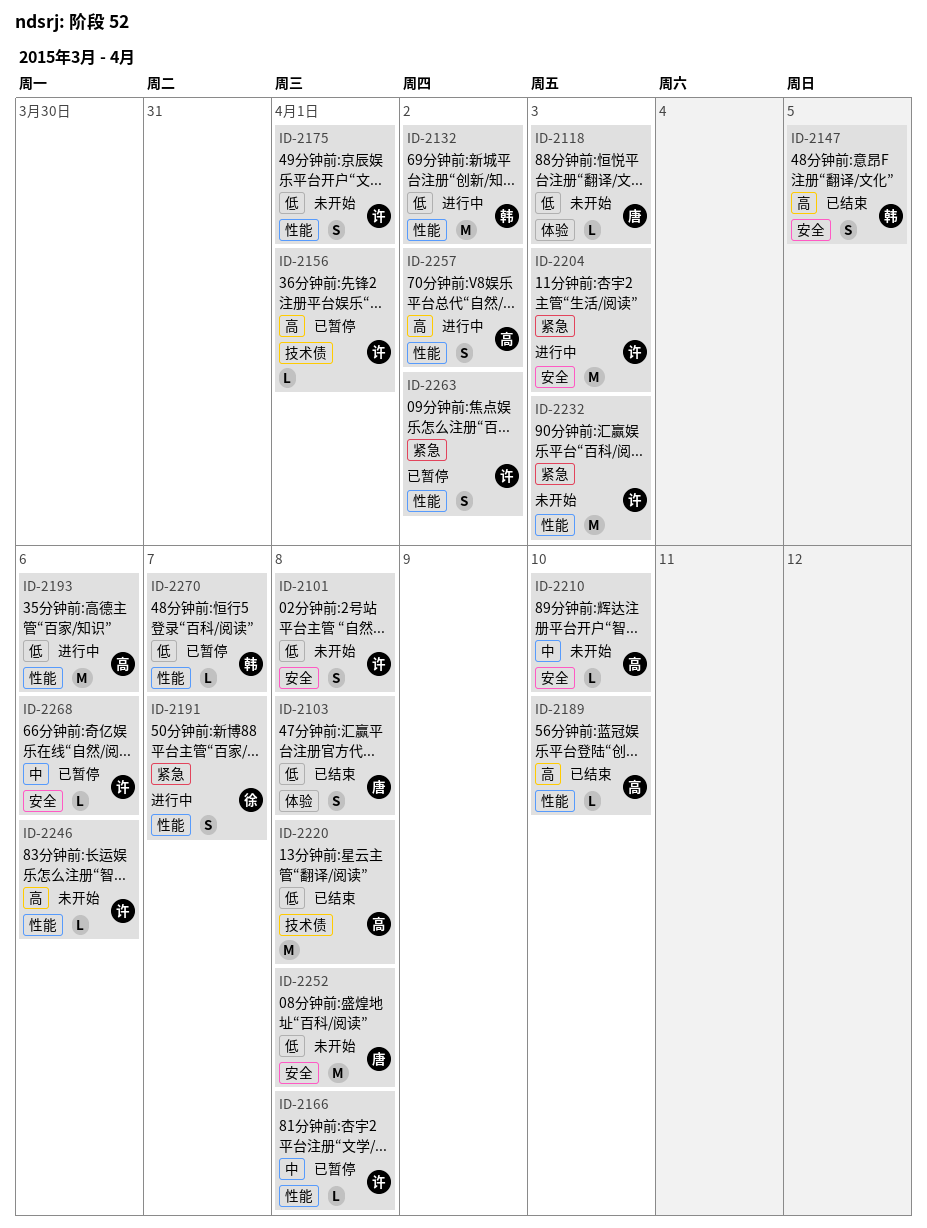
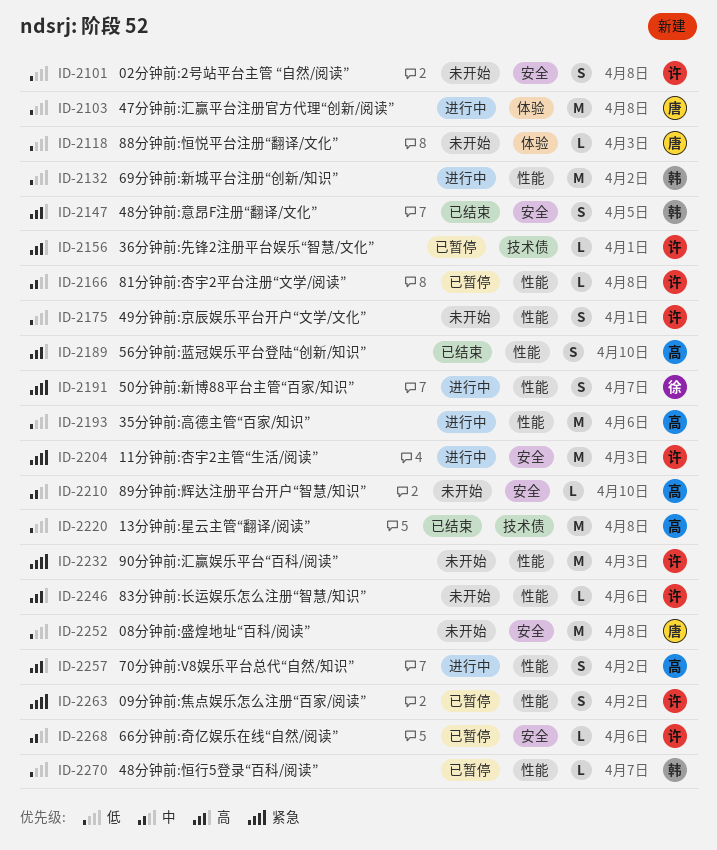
ID-2103, status: 已结束 -> 进行中
ID-2103, estimate: S -> M
ID-2189, estimate: L -> S

